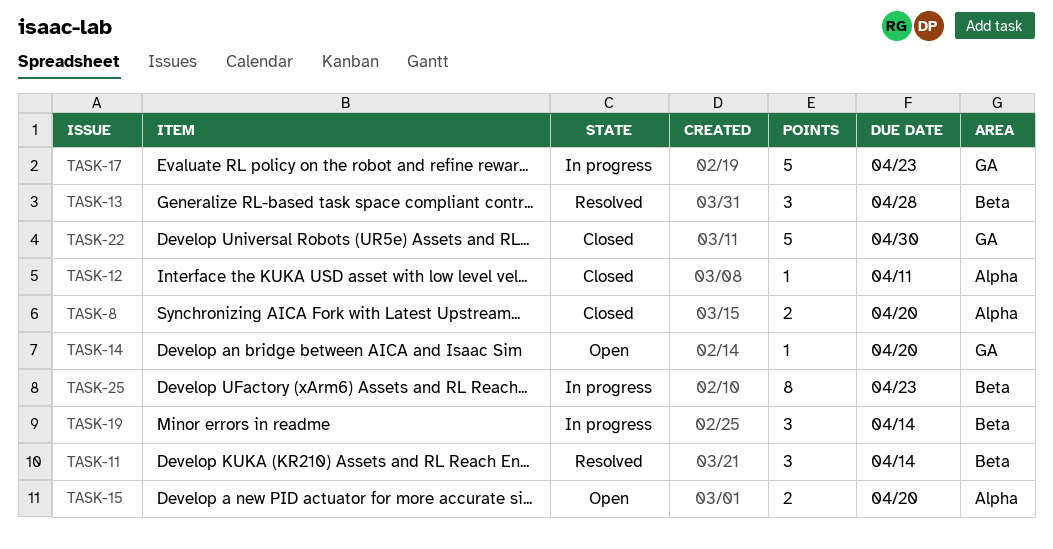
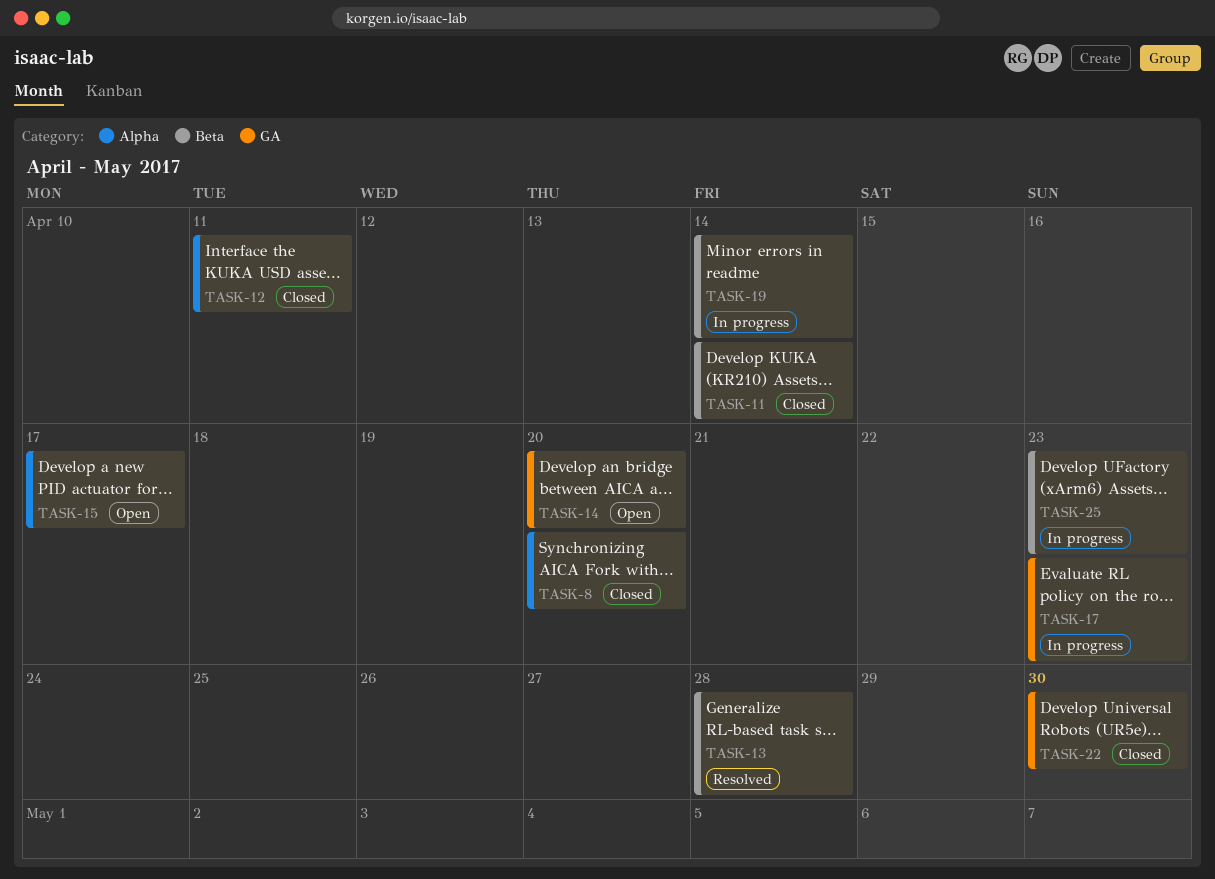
TASK-11, status: Resolved -> Closed
TASK-15, due: Apr 20 -> Apr 17

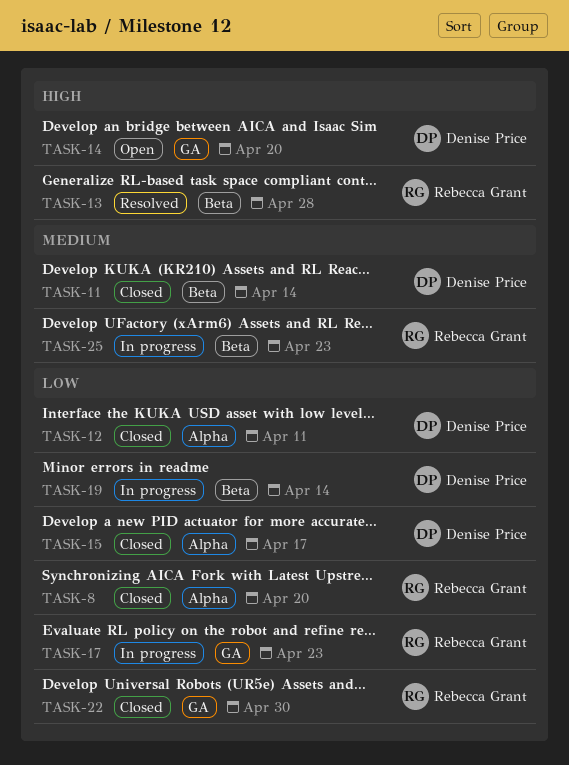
TASK-15, status: Open -> Closed

